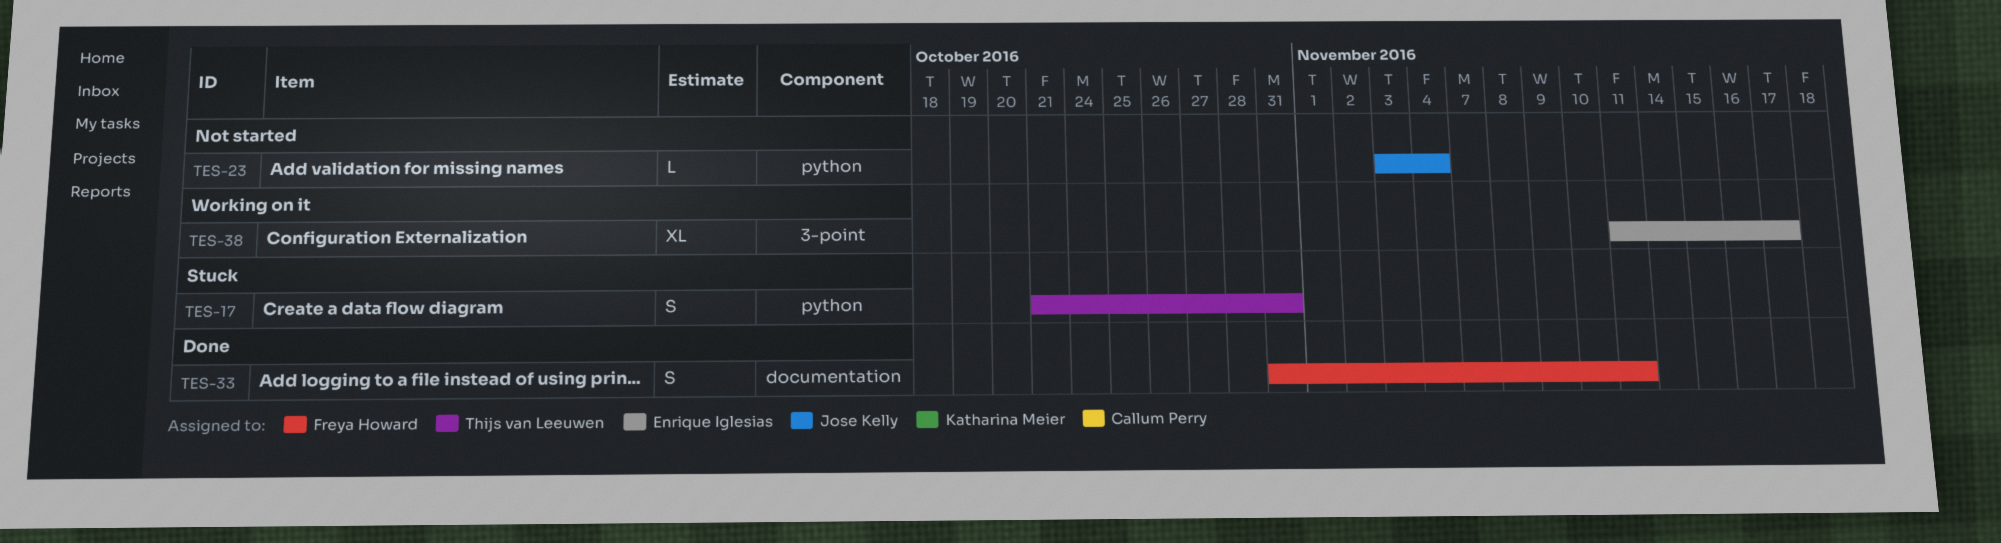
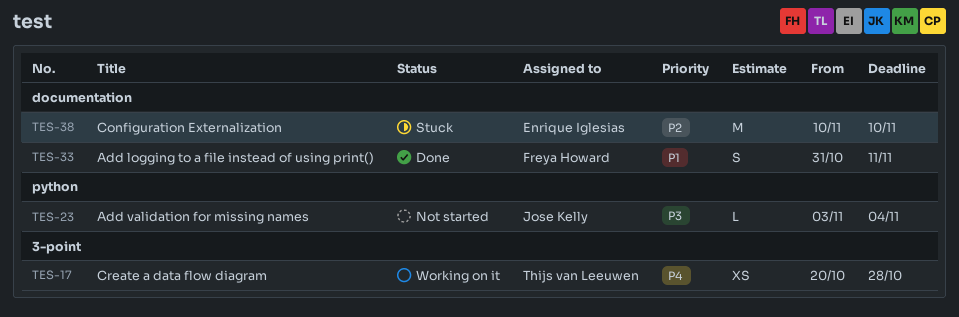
TES-17, status: Stuck -> Working on it
TES-17, label: python -> 3-point
TES-17, estimate: S -> XS
TES-17, start: Oct 21 -> Oct 20
TES-17, due: Oct 31 -> Oct 28
TES-38, status: Working on it -> Stuck
TES-38, label: 3-point -> documentation
TES-38, estimate: XL -> M
TES-38, start: Nov 11 -> Nov 10
TES-38, due: Nov 17 -> Nov 10

